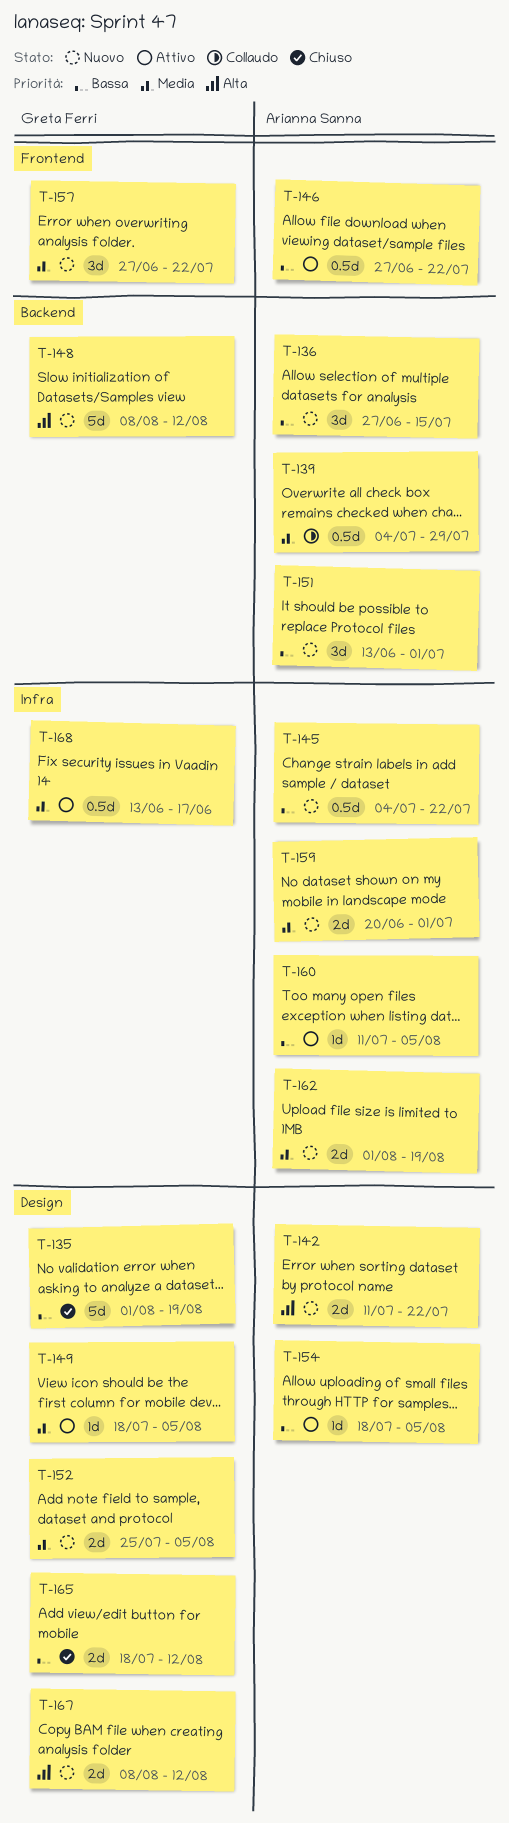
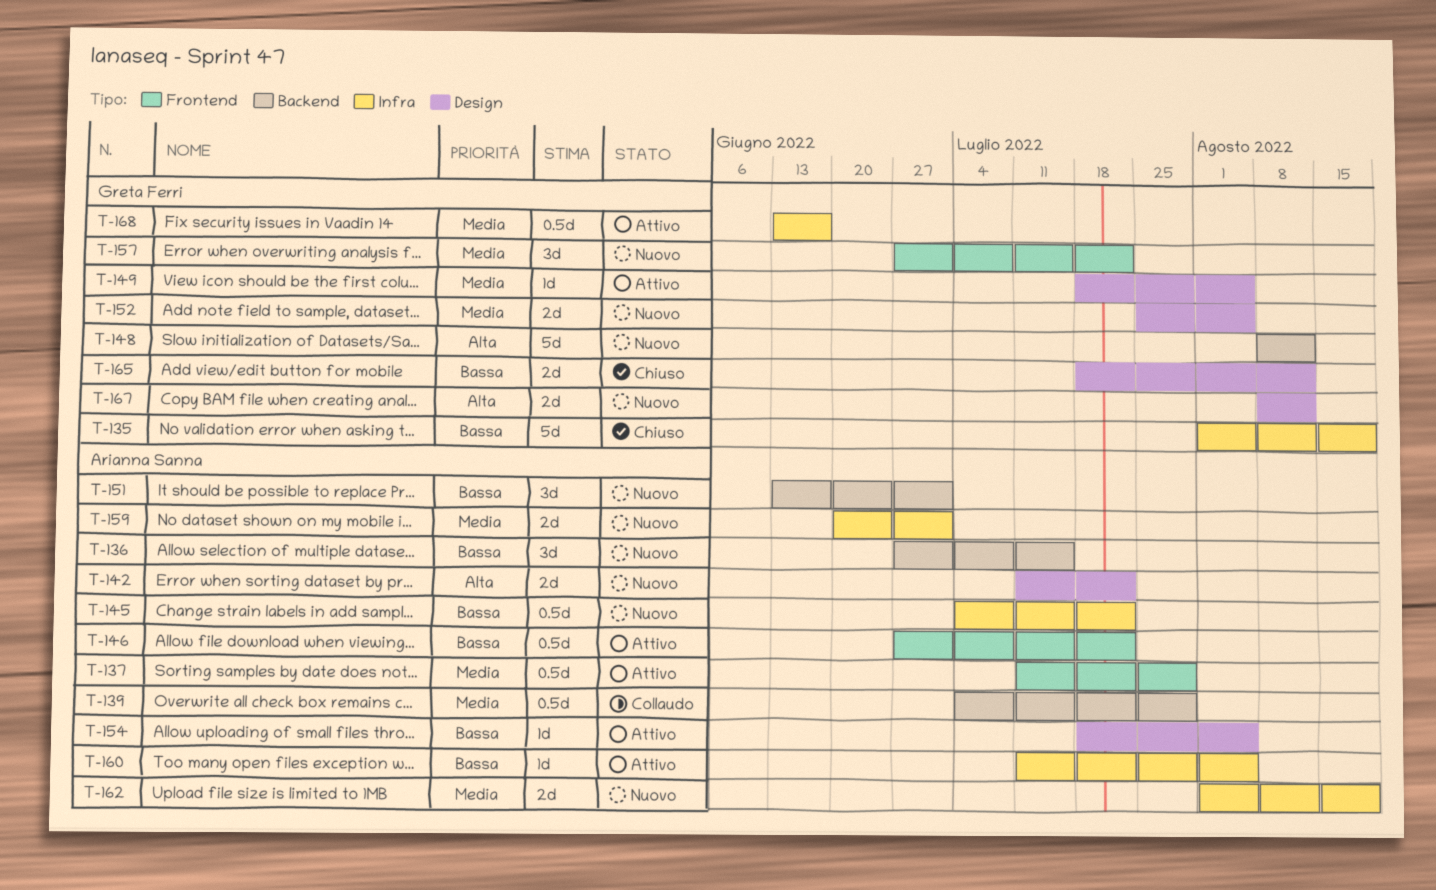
T-135, label: Design -> Infra
T-137: none -> present

